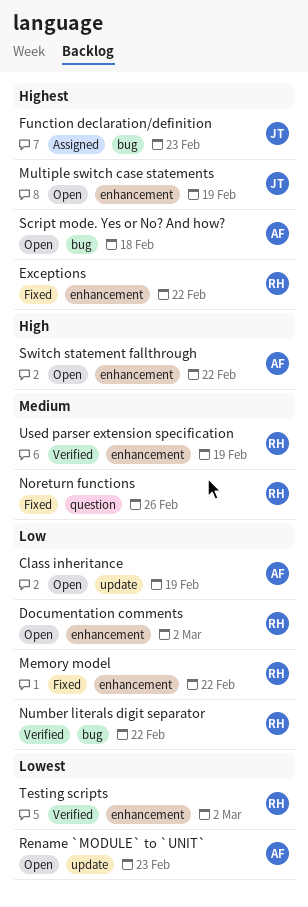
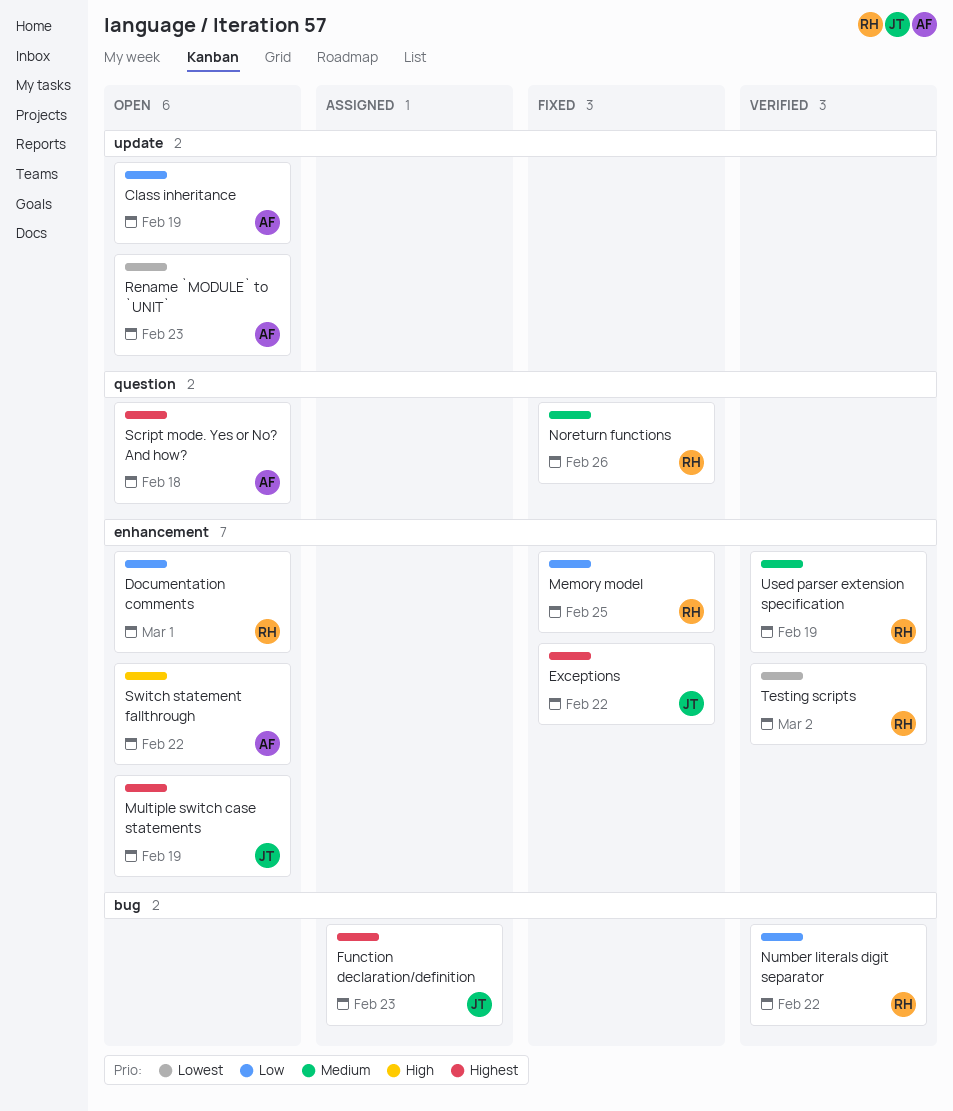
Documentation comments, due: Mar 2 -> Mar 1
Exceptions, owner: RH -> JT
Memory model, due: Feb 22 -> Feb 25
Script mode. Yes or No? And how?, label: bug -> question

